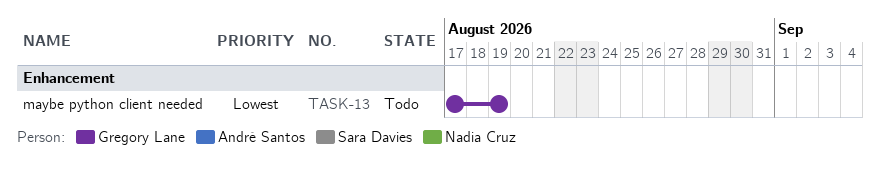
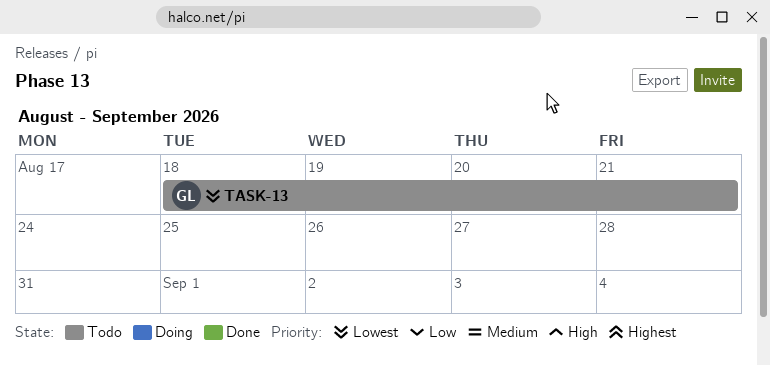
TASK-13, start: Aug 17 -> Aug 18
TASK-13, due: Aug 19 -> Aug 21

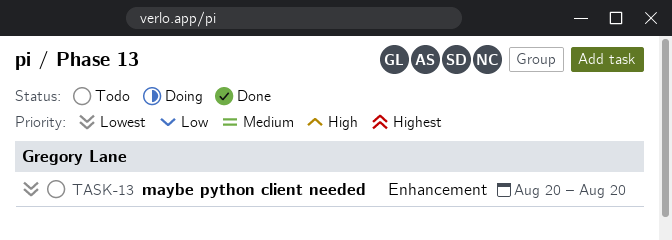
TASK-13, start: Aug 18 -> Aug 20
TASK-13, due: Aug 21 -> Aug 20

